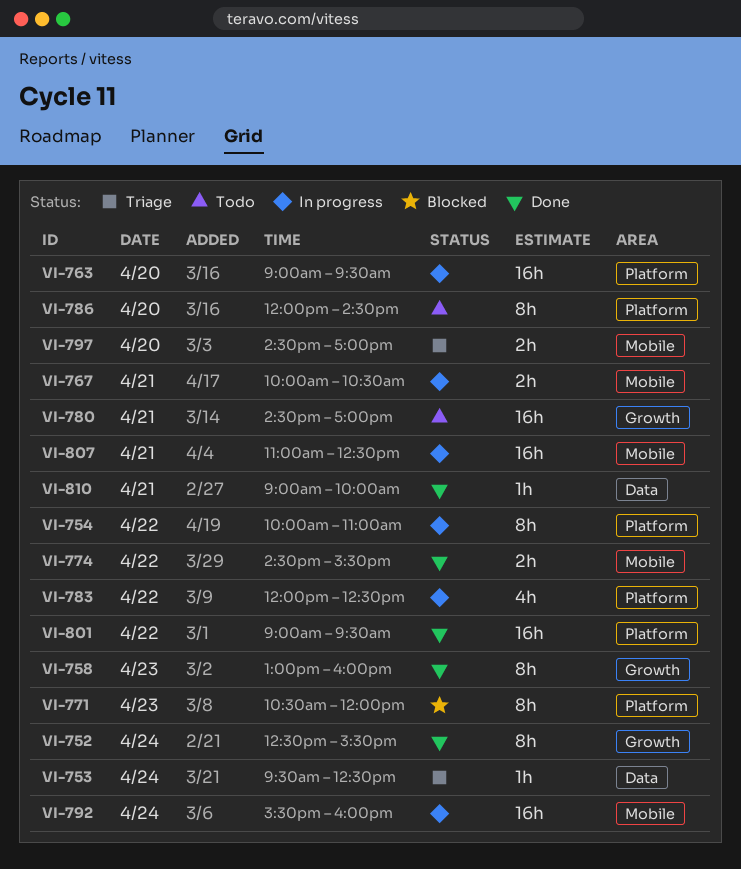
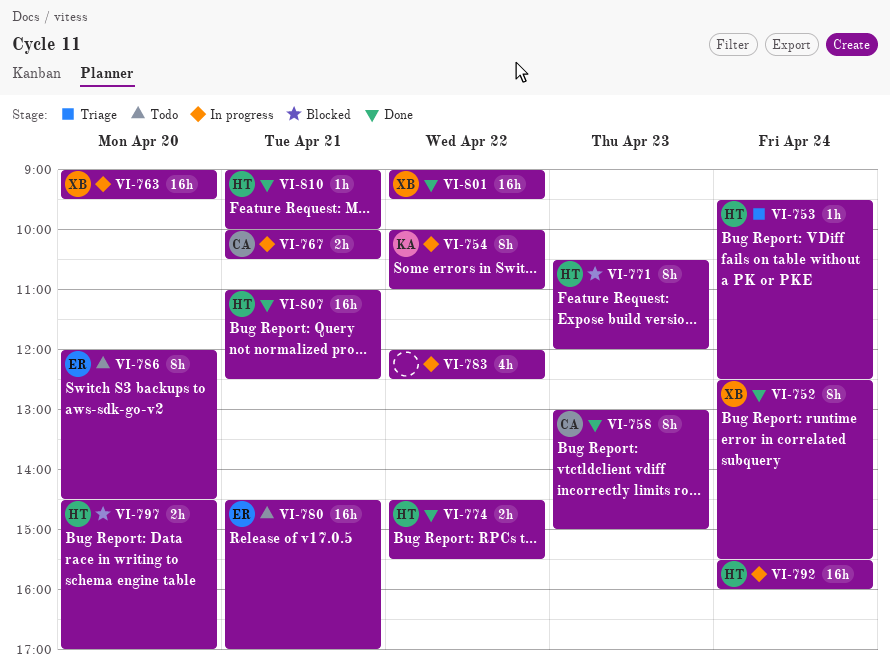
VI-758, ends: 16:00 -> 15:00
VI-797, status: Triage -> Blocked
VI-807, status: In progress -> Done

